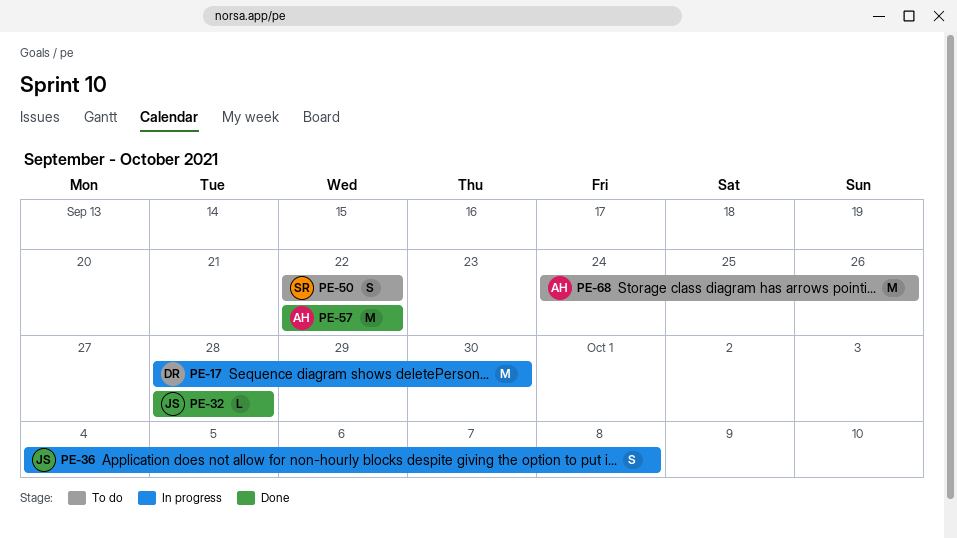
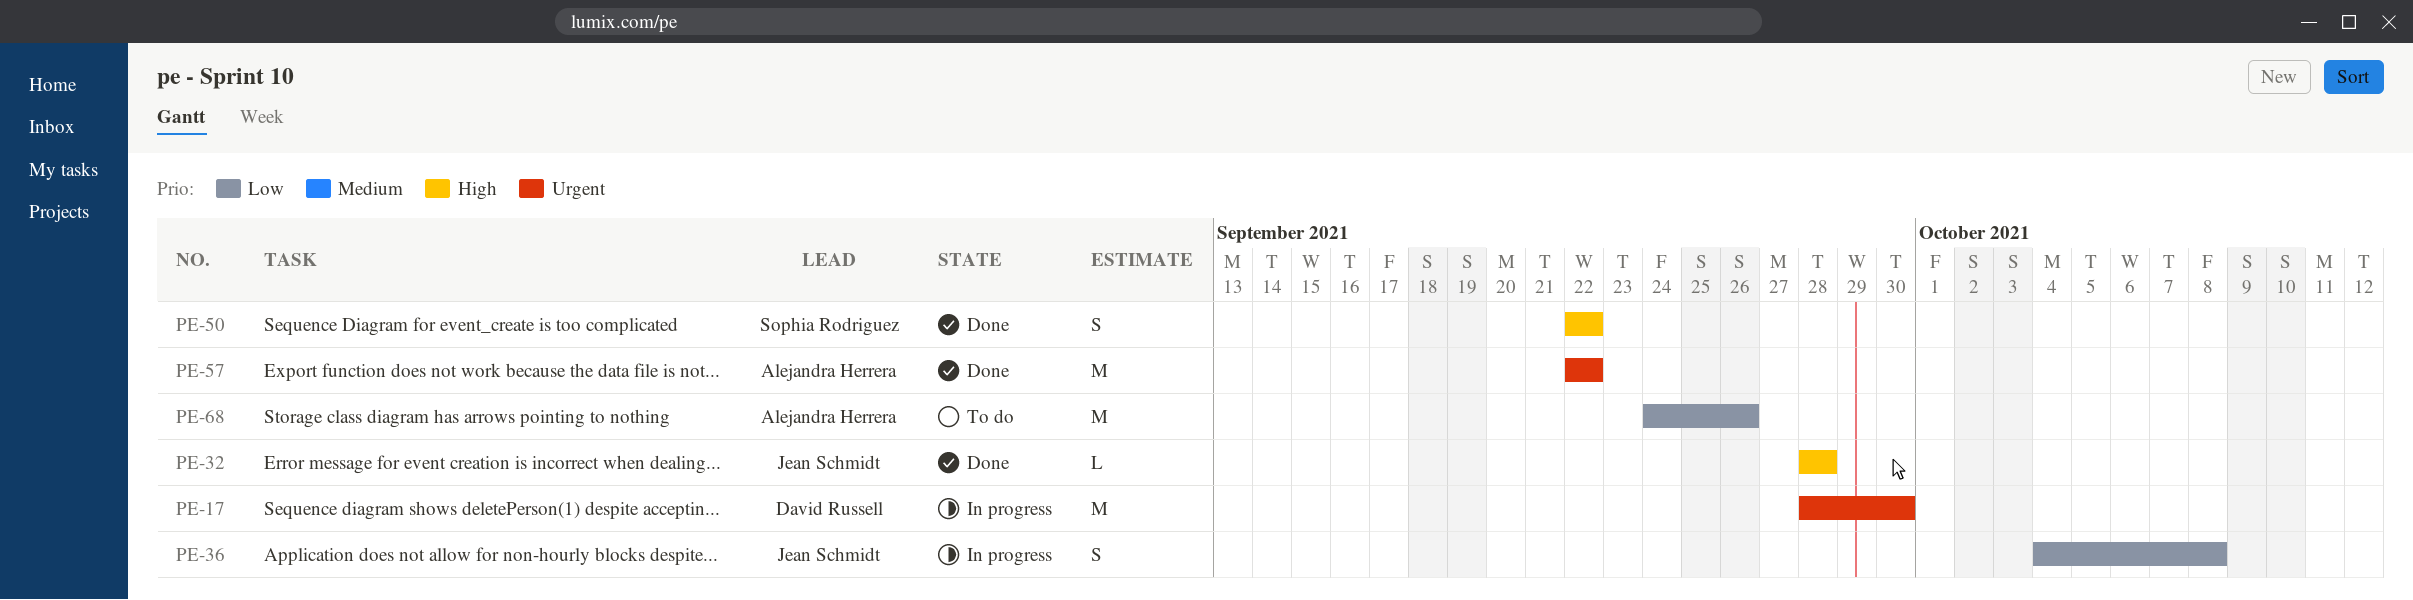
PE-50, status: To do -> Done

